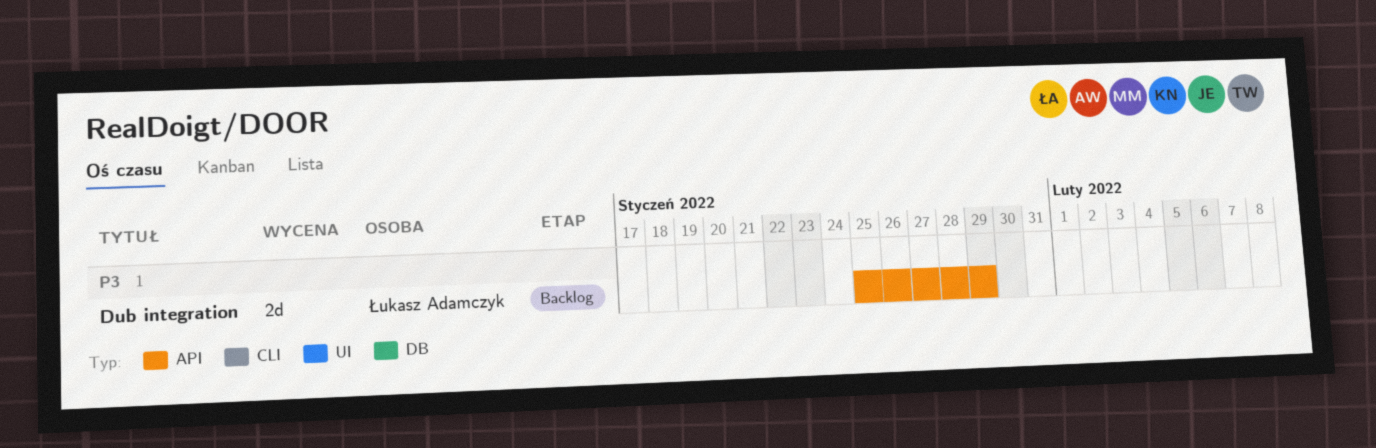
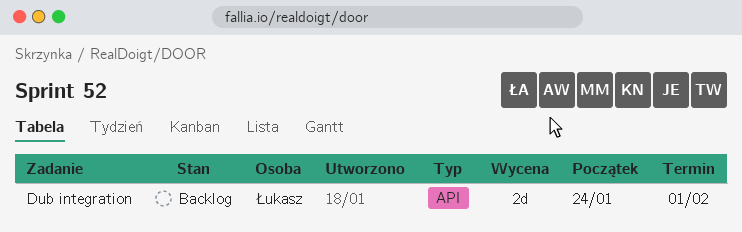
Dub integration, start: Jan 25 -> Jan 24
Dub integration, due: Jan 29 -> Feb 1

